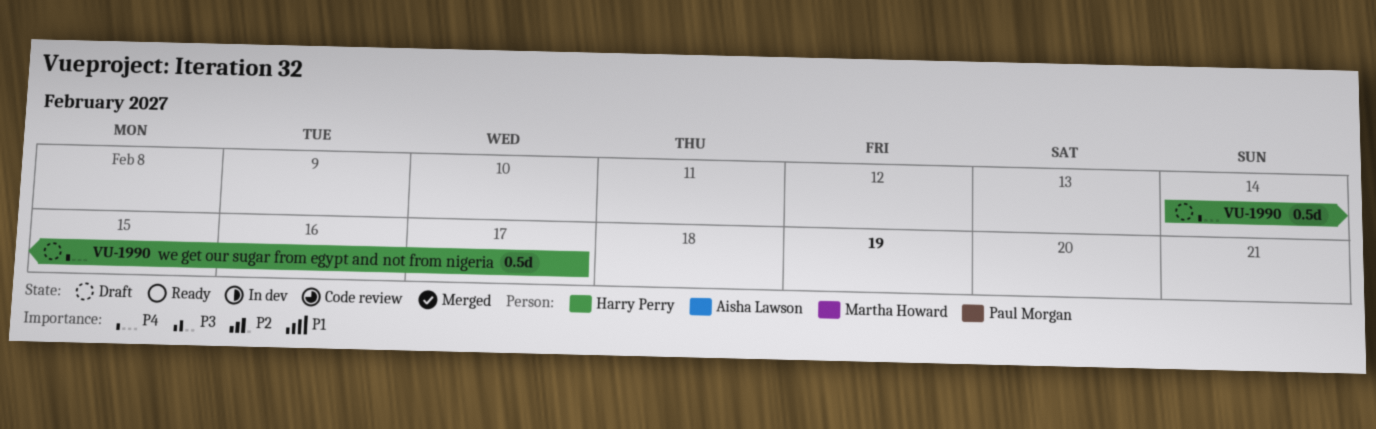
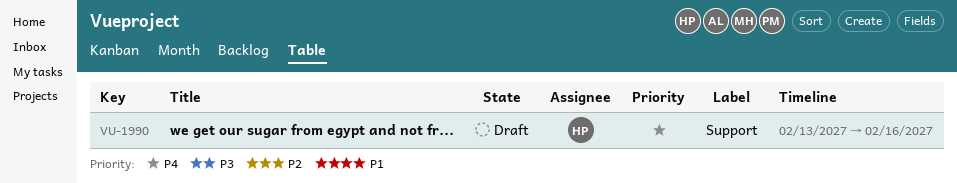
VU-1990, start: Feb 14 -> Feb 13
VU-1990, due: Feb 17 -> Feb 16

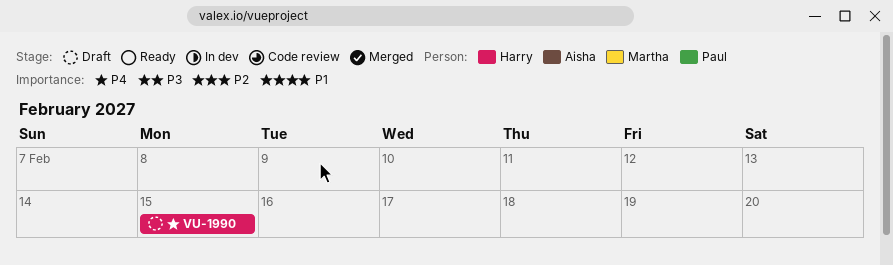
VU-1990, start: Feb 13 -> Feb 15
VU-1990, due: Feb 16 -> Feb 15

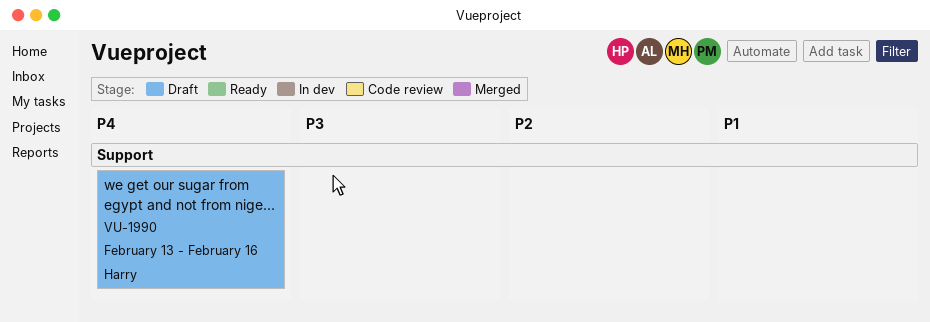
VU-1990, start: Feb 15 -> Feb 13
VU-1990, due: Feb 15 -> Feb 16

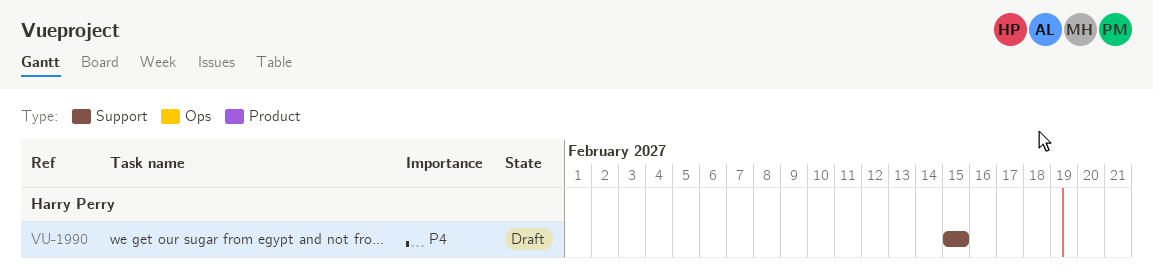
VU-1990, start: Feb 13 -> Feb 15
VU-1990, due: Feb 16 -> Feb 15

